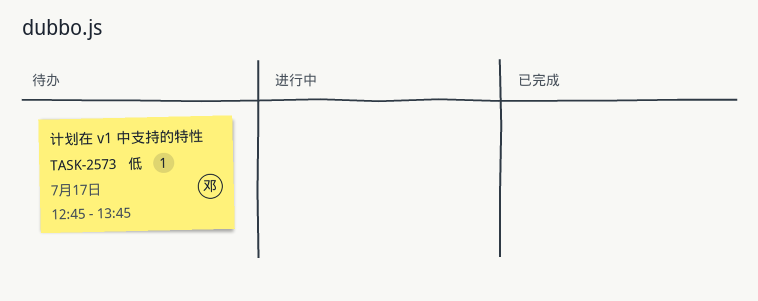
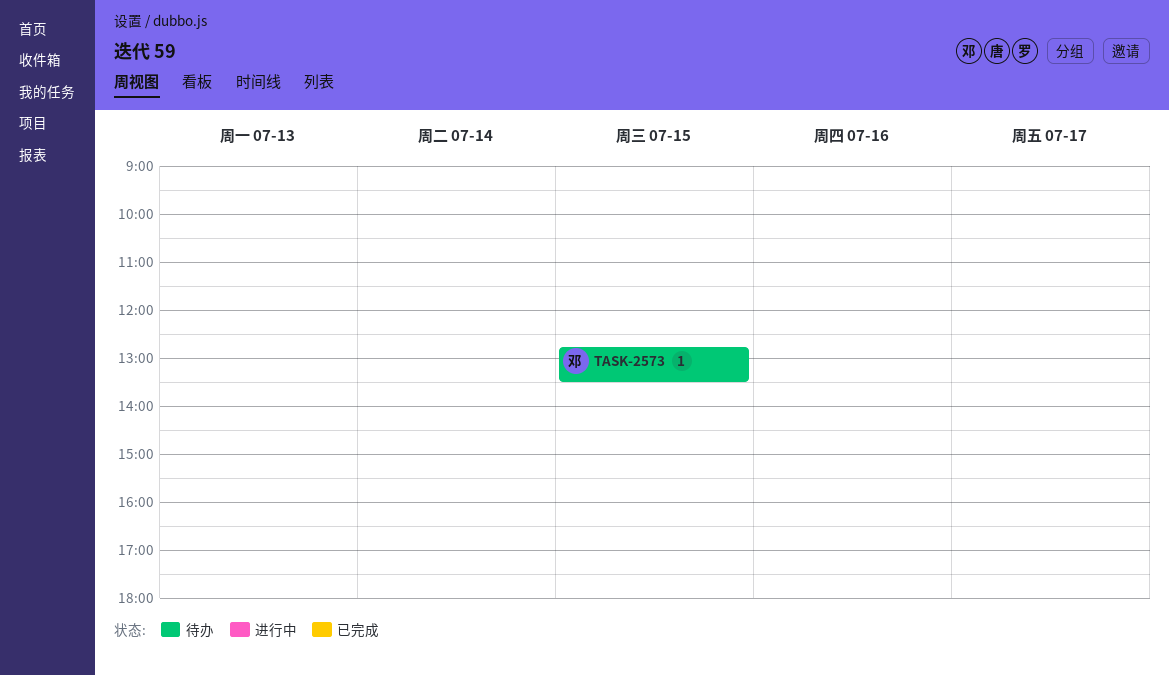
TASK-2573, day: Jul 17 -> Jul 15
TASK-2573, ends: 13:45 -> 13:30

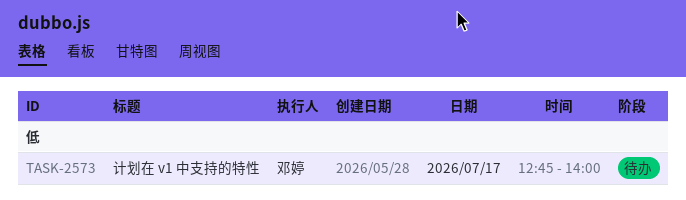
TASK-2573, day: Jul 15 -> Jul 17
TASK-2573, ends: 13:30 -> 14:00

